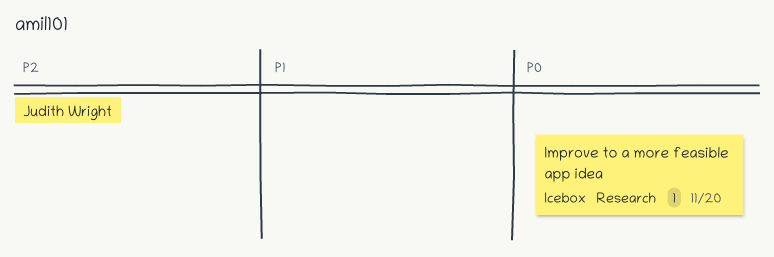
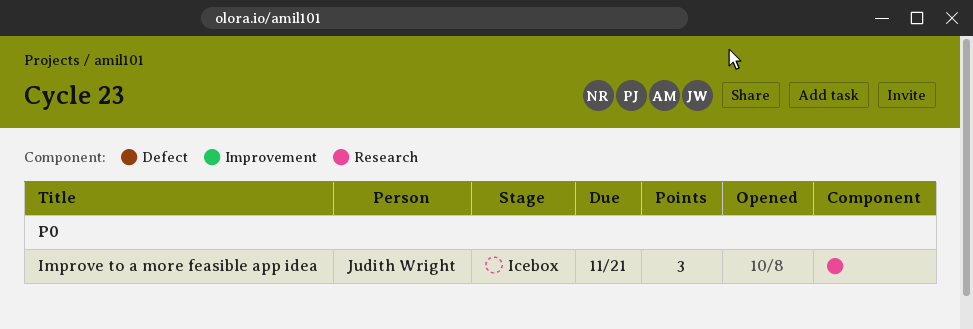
Improve to a more feasible app idea, estimate: 1 -> 3
Improve to a more feasible app idea, due: Nov 20 -> Nov 21

